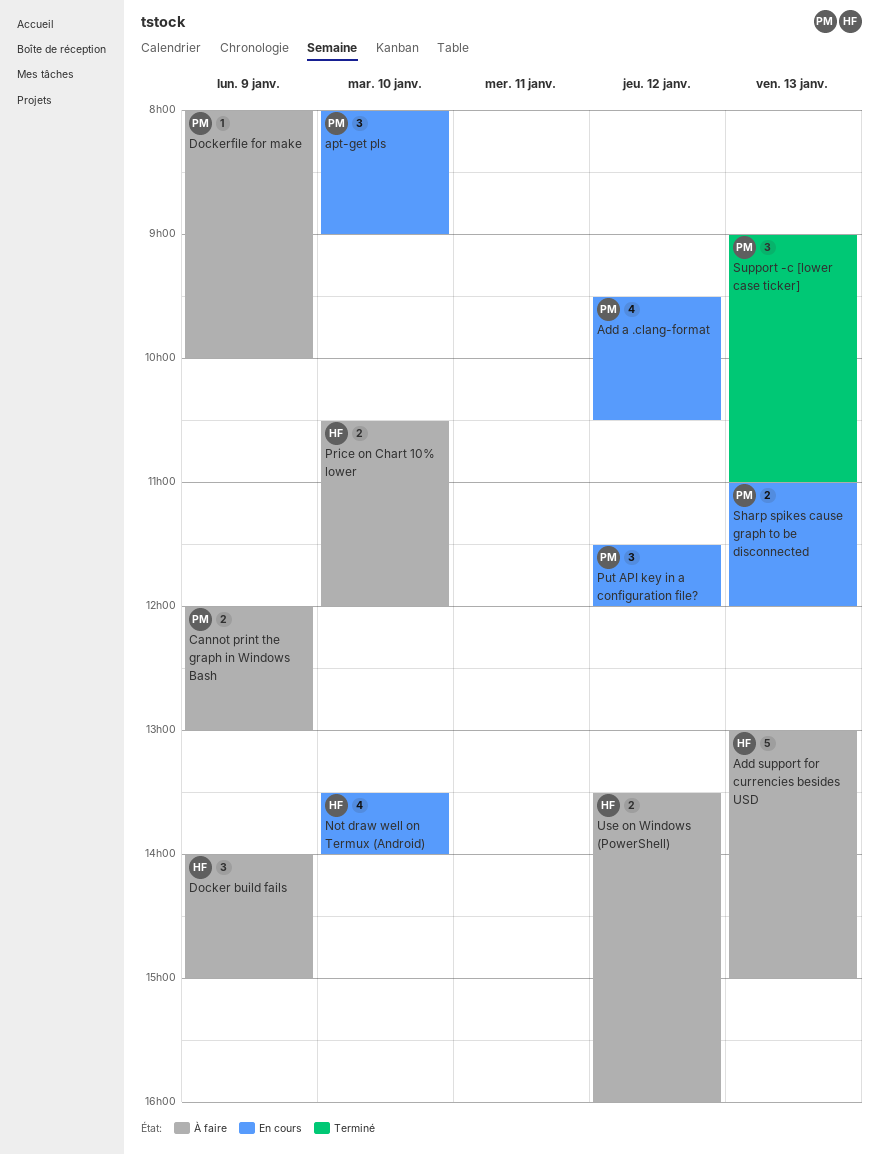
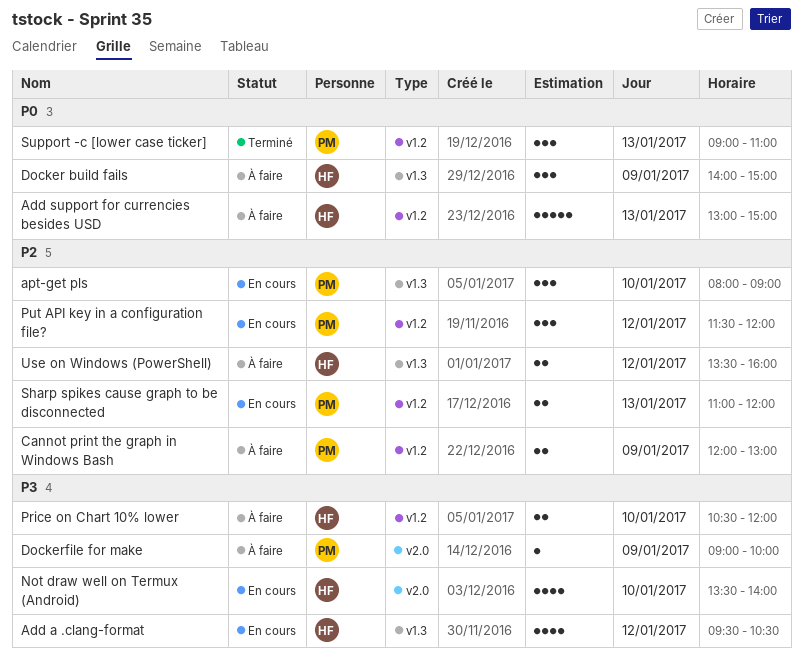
Add a .clang-format, owner: PM -> HF
Dockerfile for make, begins: 08:00 -> 09:00

